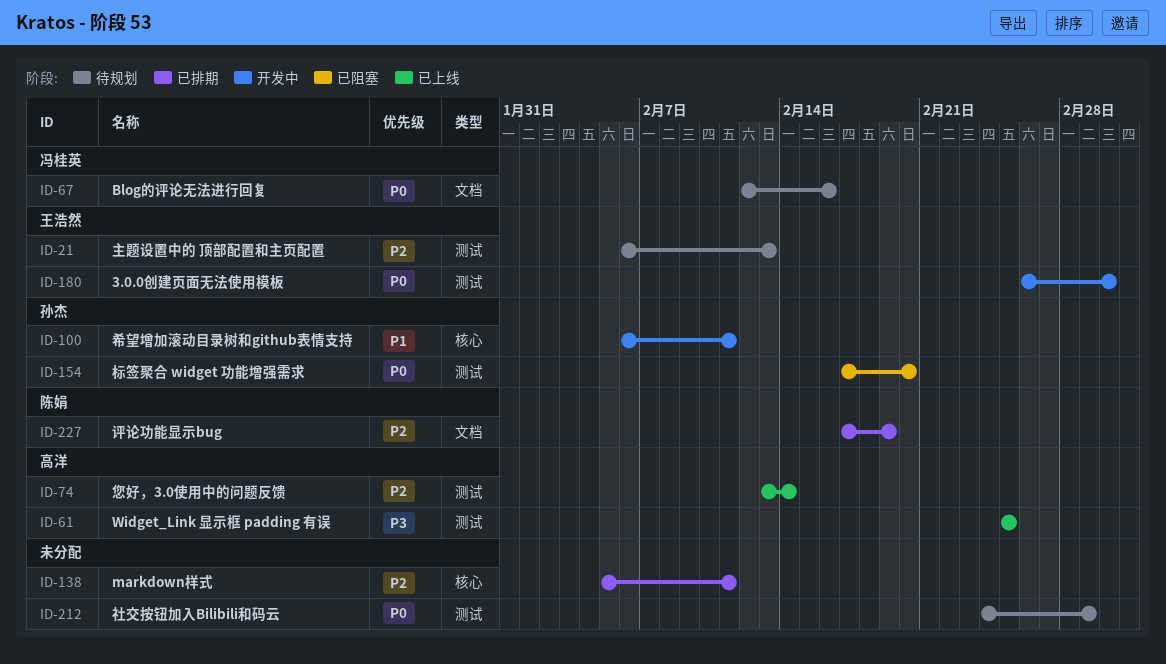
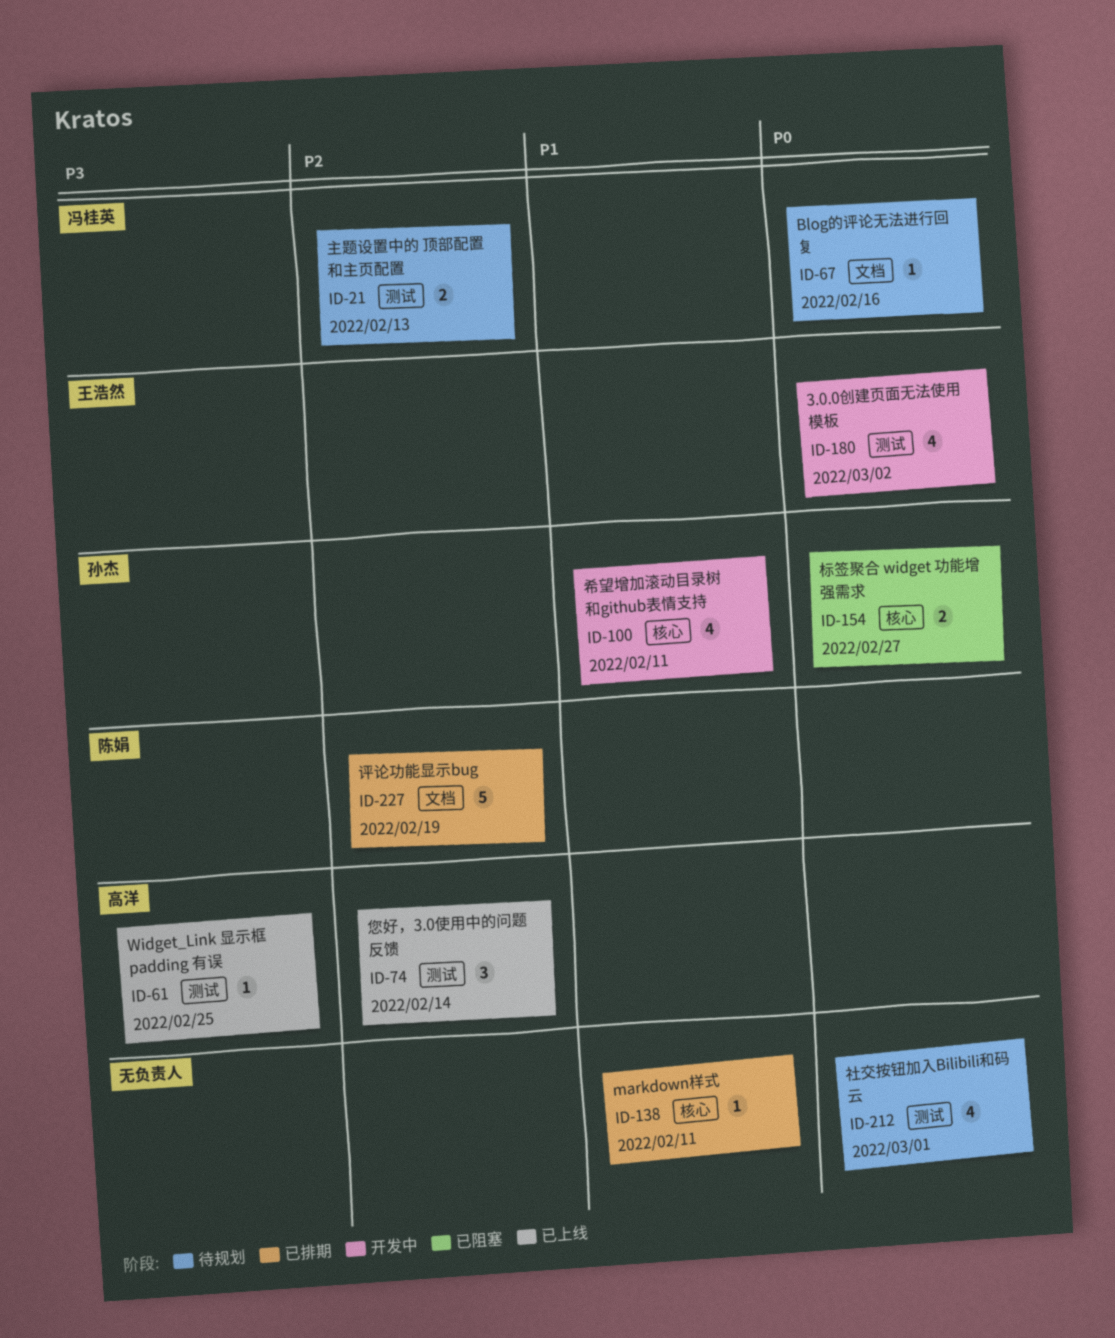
ID-21, owner: 王浩然 -> 冯桂英
ID-138, priority: P2 -> P1
ID-154, label: 测试 -> 核心
ID-154, due: Feb 20 -> Feb 27

